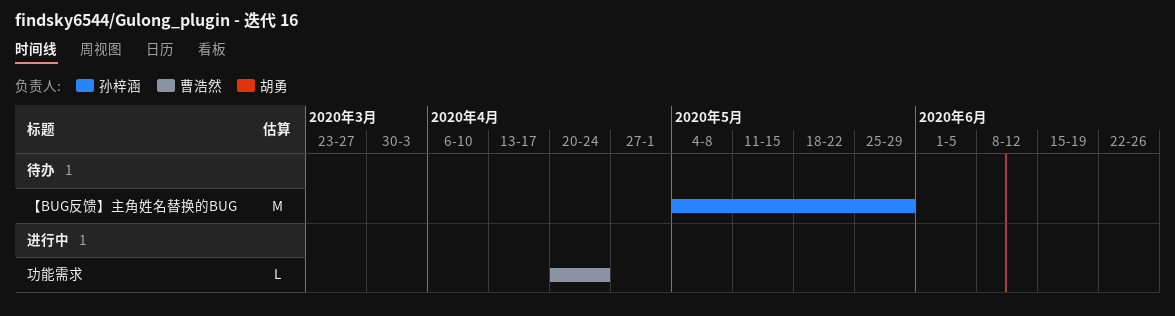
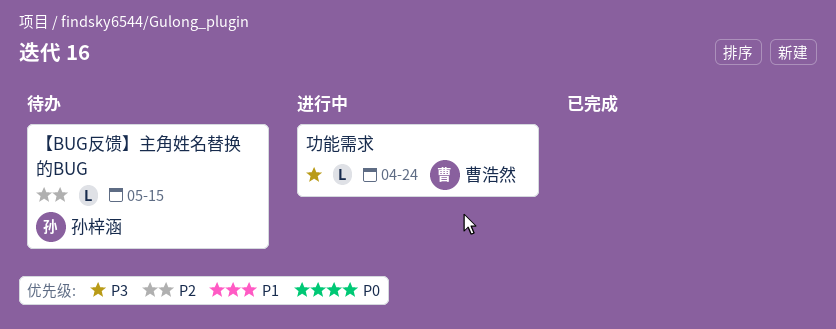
【BUG反馈】主角姓名替换的BUG, estimate: M -> L
【BUG反馈】主角姓名替换的BUG, due: May 29 -> May 15

